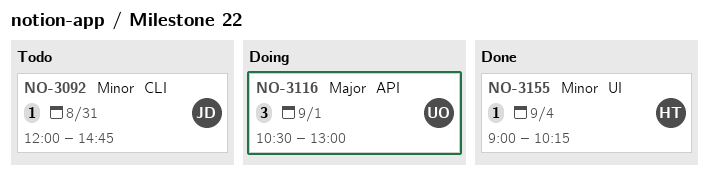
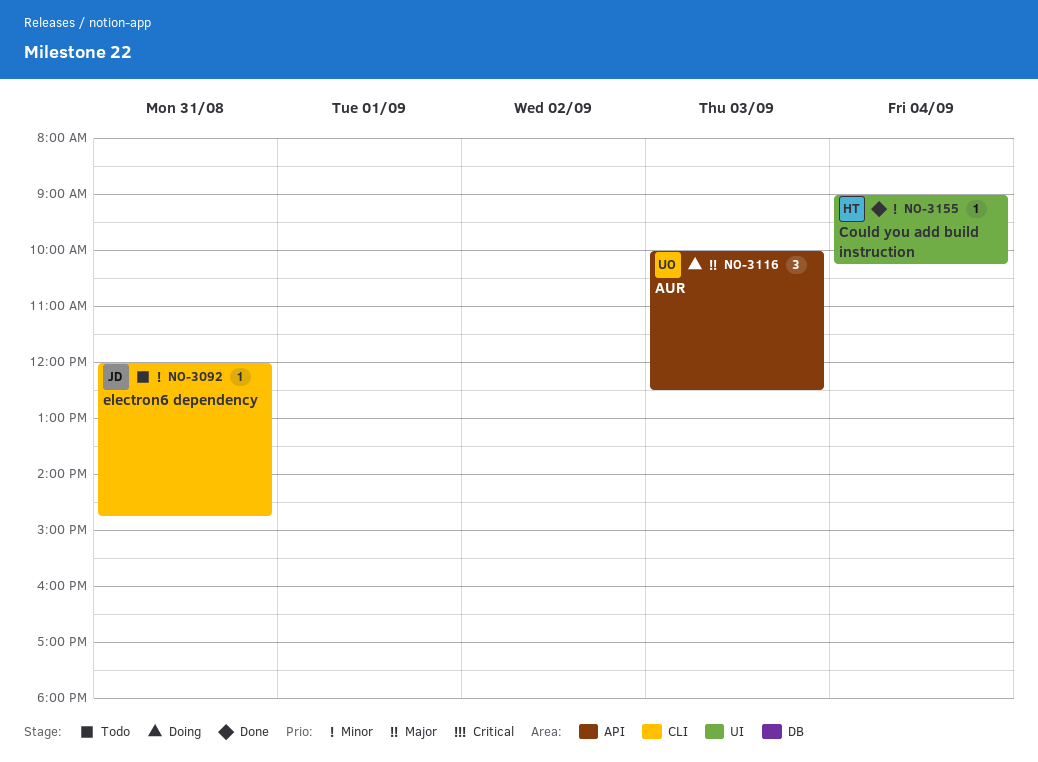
NO-3116, day: Sep 1 -> Sep 3
NO-3116, begins: 10:30 -> 10:00
NO-3116, ends: 13:00 -> 12:30

